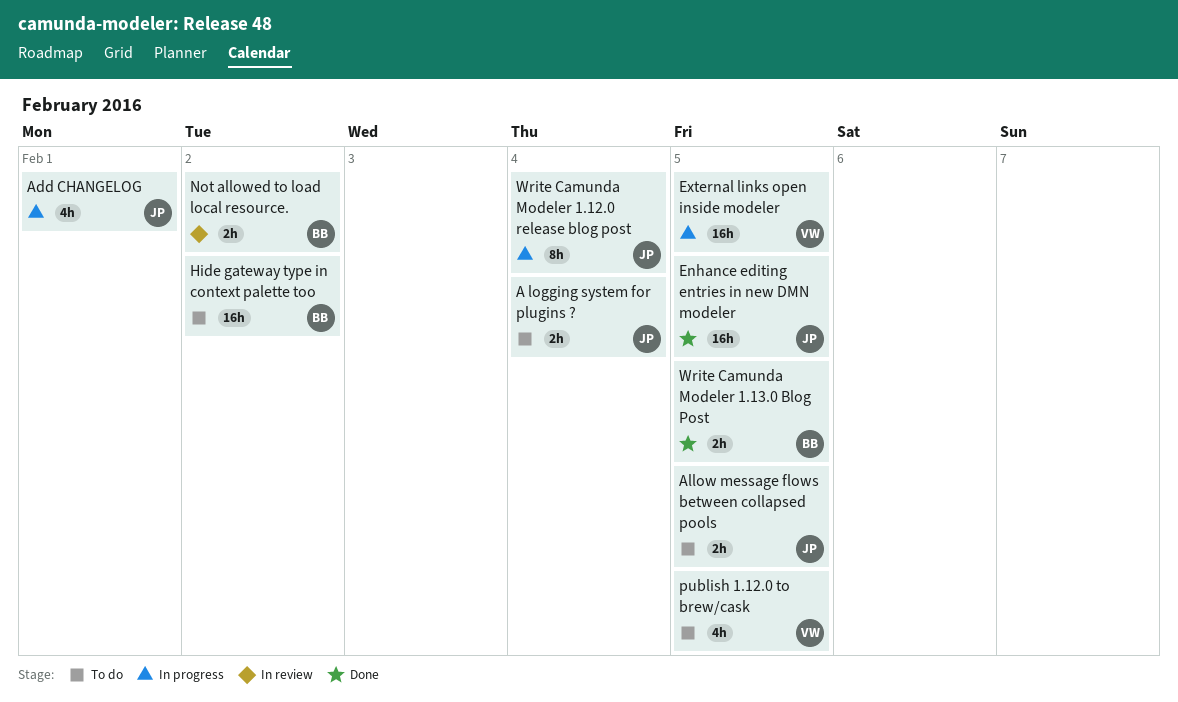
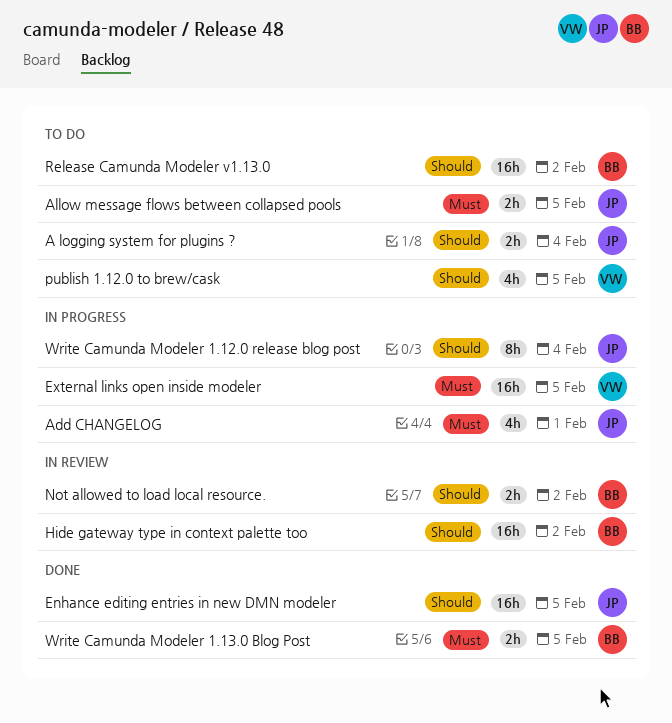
Hide gateway type in context palette too, status: To do -> In review
Release Camunda Modeler v1.13.0: none -> present

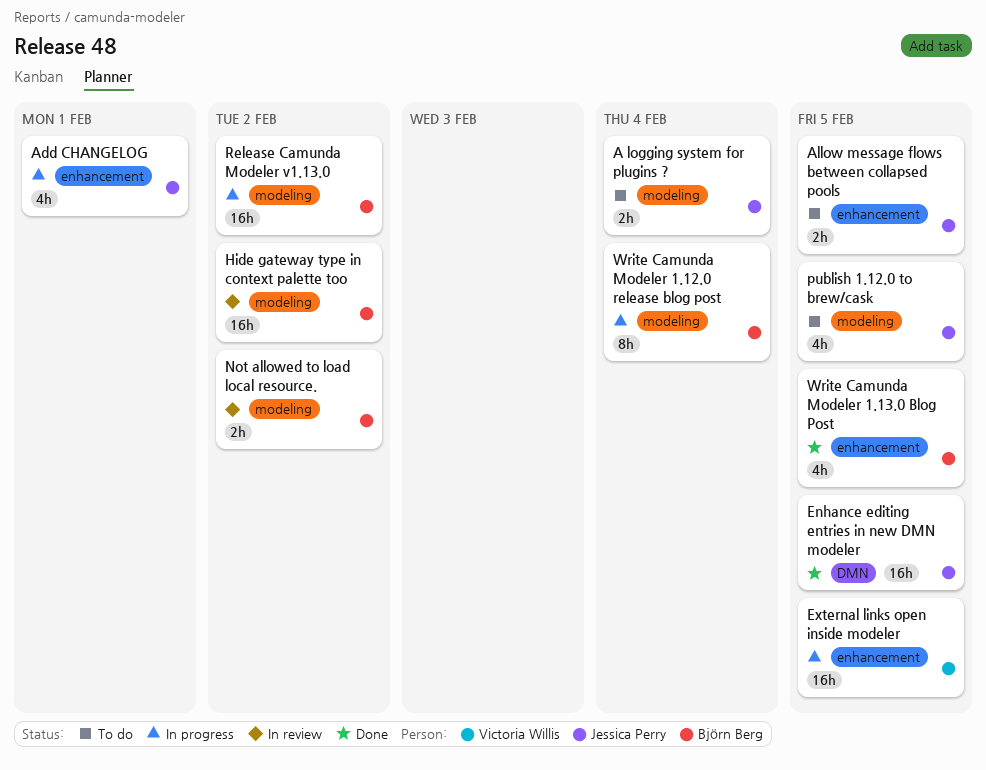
publish 1.12.0 to brew/cask, owner: Victoria Willis -> Jessica Perry
Release Camunda Modeler v1.13.0, status: To do -> In progress
Write Camunda Modeler 1.12.0 release blog post, owner: Jessica Perry -> Björn Berg
Write Camunda Modeler 1.13.0 Blog Post, estimate: 2h -> 4h

